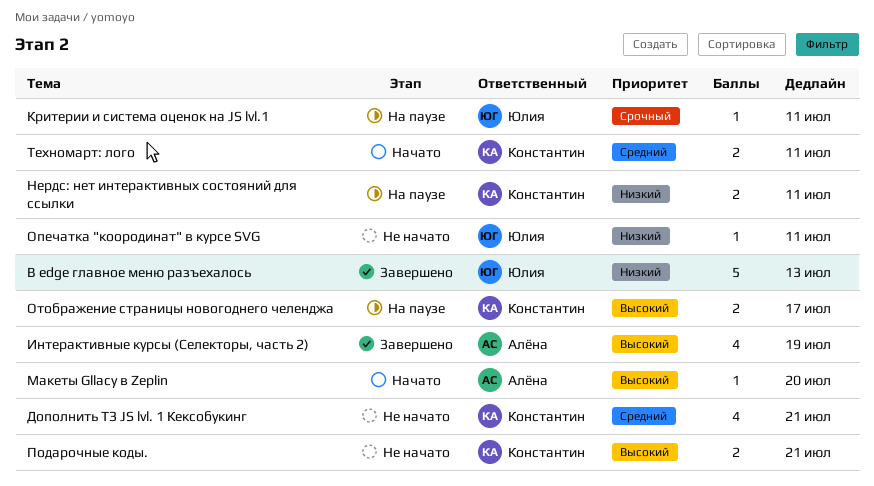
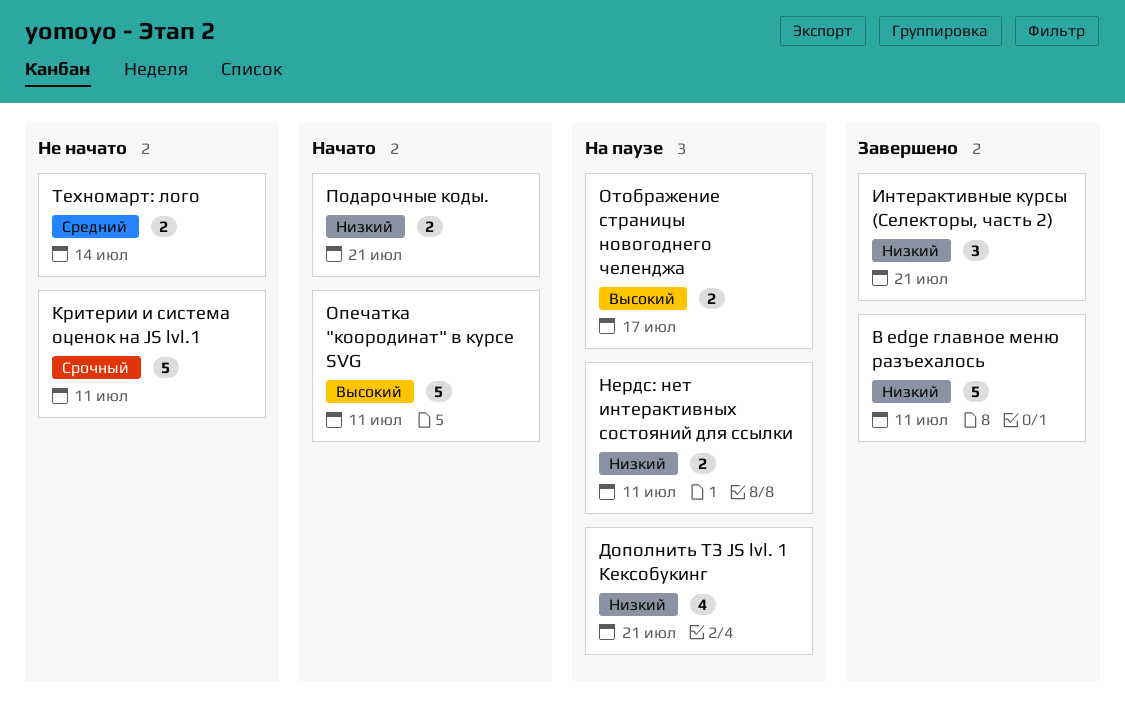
В edge главное меню разъехалось, due: Jul 13 -> Jul 11
Дополнить ТЗ JS lvl. 1 Кексобукинг, status: Не начато -> На паузе
Дополнить ТЗ JS lvl. 1 Кексобукинг, priority: Средний -> Низкий
Интерактивные курсы (Селекторы, часть 2), priority: Высокий -> Низкий
Интерактивные курсы (Селекторы, часть 2), estimate: 4 -> 3
Интерактивные курсы (Селекторы, часть 2), due: Jul 19 -> Jul 21
Критерии и система оценок на JS lvl.1, status: На паузе -> Не начато
Критерии и система оценок на JS lvl.1, estimate: 1 -> 5
Макеты Gllacy в Zeplin: present -> none
Опечатка "коородинат" в курсе SVG, status: Не начато -> Начато
Опечатка "коородинат" в курсе SVG, priority: Низкий -> Высокий
Опечатка "коородинат" в курсе SVG, estimate: 1 -> 5
Подарочные коды., status: Не начато -> Начато
Подарочные коды., priority: Высокий -> Низкий
Техномарт: лого, status: Начато -> Не начато
Техномарт: лого, due: Jul 11 -> Jul 14

